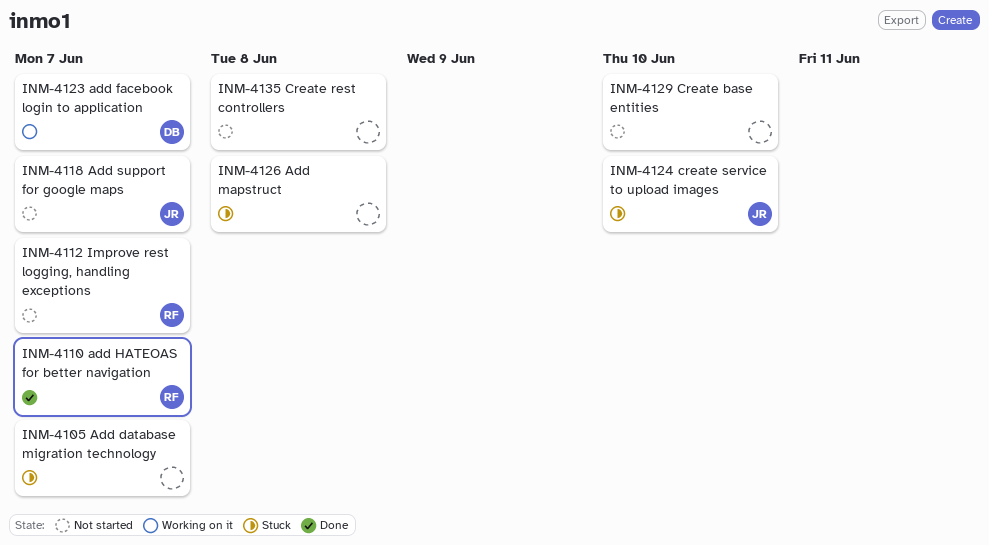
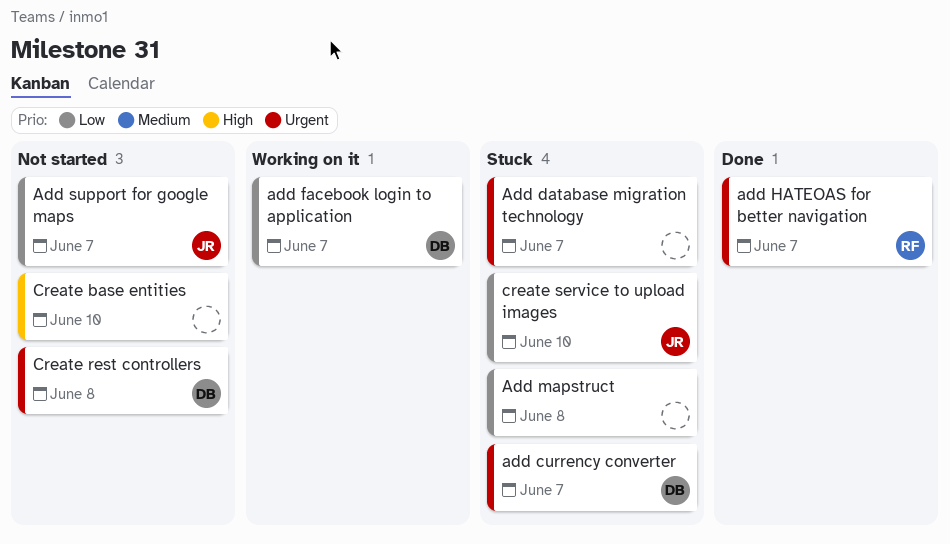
add currency converter: none -> present
Create rest controllers, owner: none -> DB
Improve rest logging, handling exceptions: present -> none

